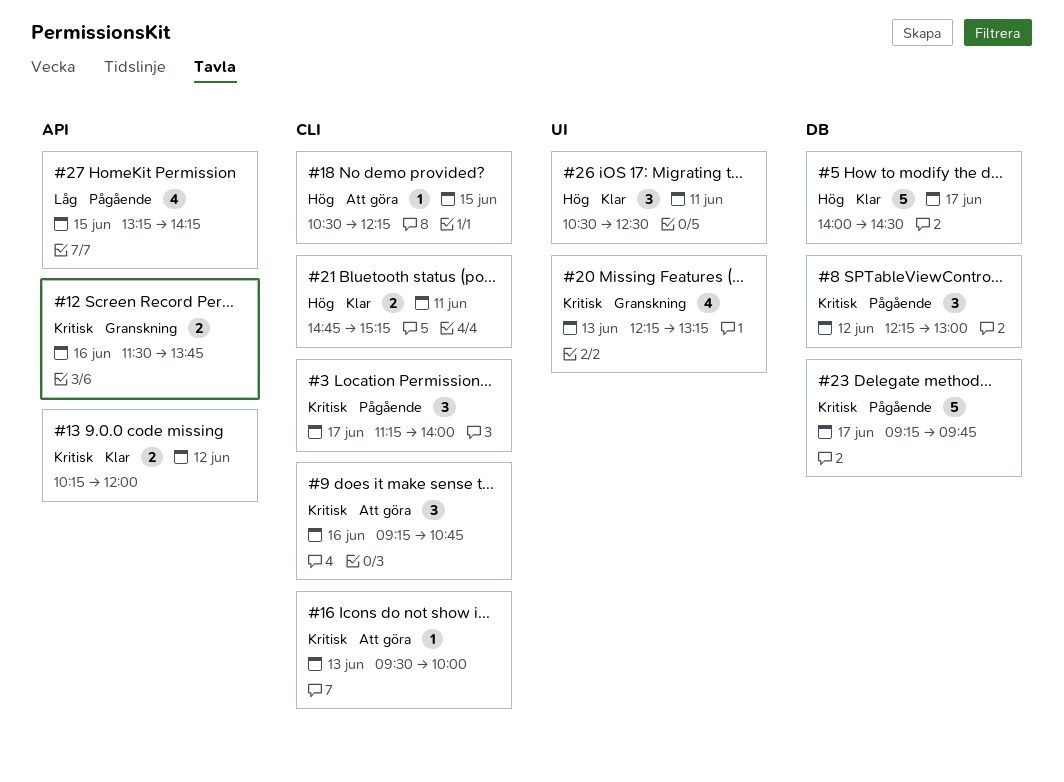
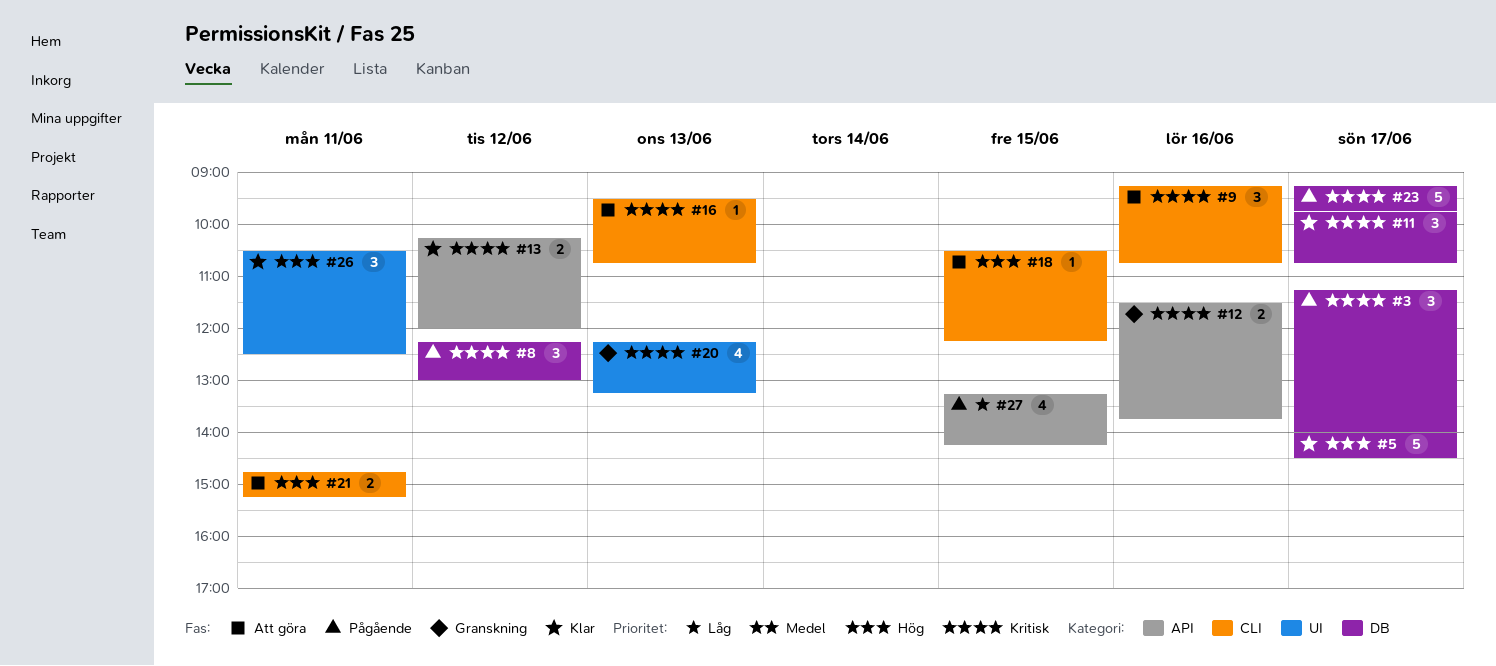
#3, label: CLI -> DB
#11: none -> present
#16, ends: 10:00 -> 10:45
#21, status: Klar -> Att göra

